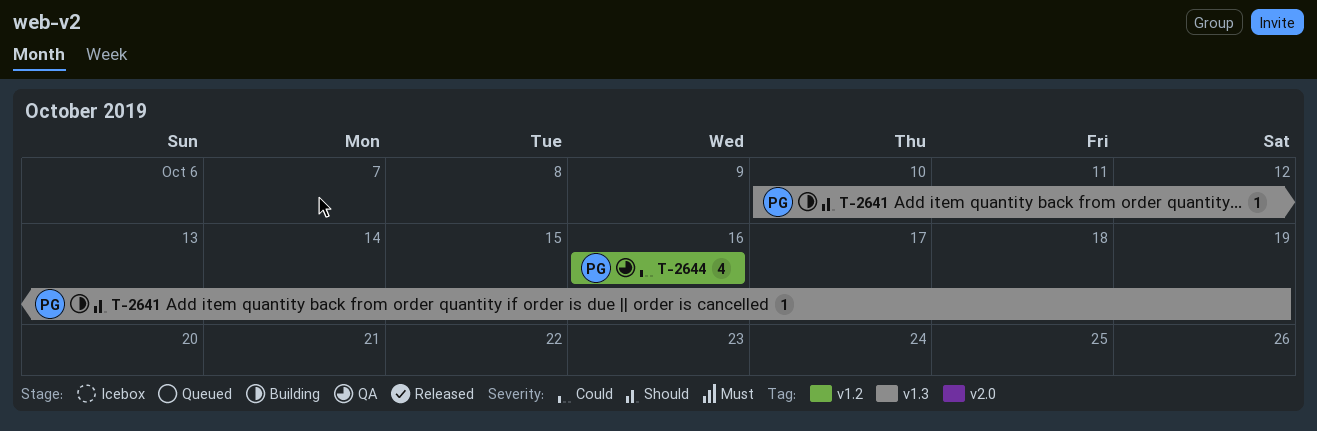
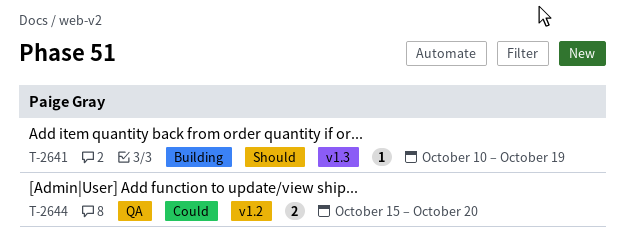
T-2644, estimate: 4 -> 2
T-2644, start: Oct 16 -> Oct 15
T-2644, due: Oct 16 -> Oct 20

